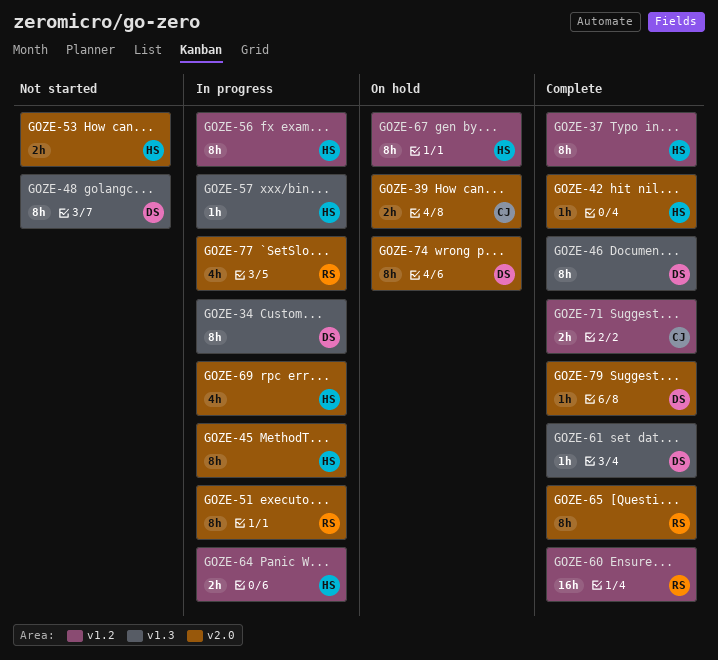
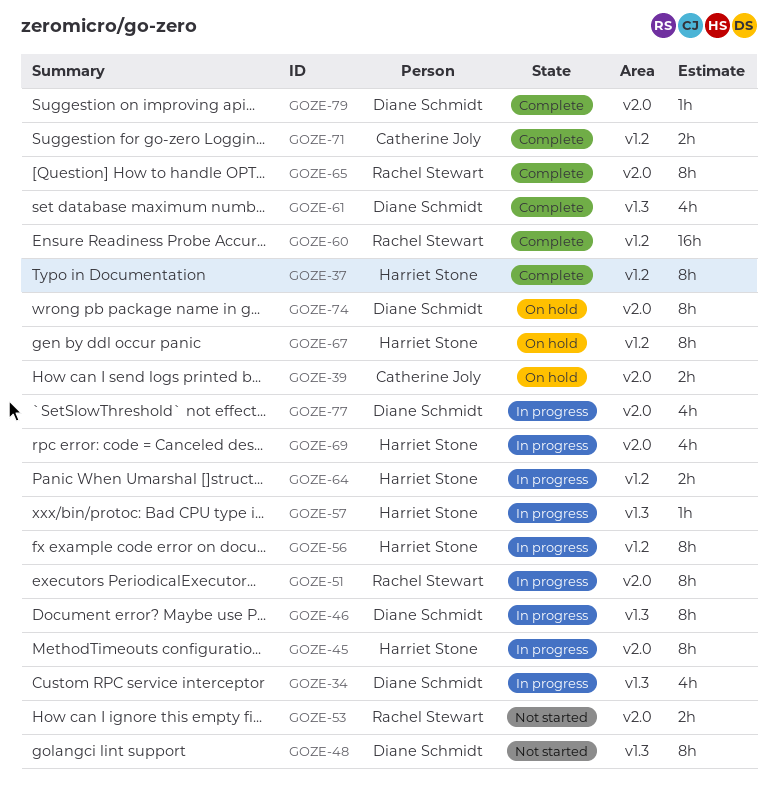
GOZE-34, estimate: 8h -> 4h
GOZE-42: present -> none
GOZE-46, status: Complete -> In progress
GOZE-53, owner: Harriet Stone -> Rachel Stewart
GOZE-61, estimate: 1h -> 4h
GOZE-77, owner: Rachel Stewart -> Diane Schmidt

